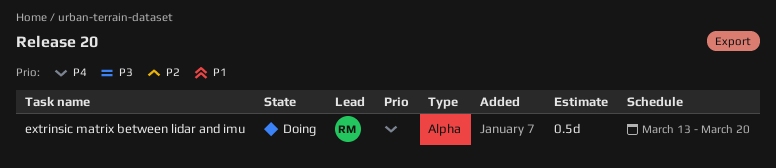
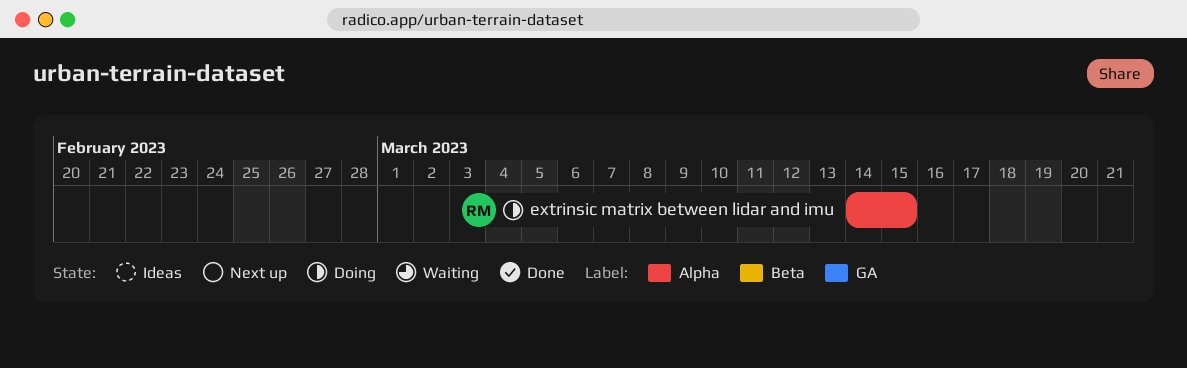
extrinsic matrix between lidar and imu, start: Mar 13 -> Mar 14
extrinsic matrix between lidar and imu, due: Mar 20 -> Mar 15

